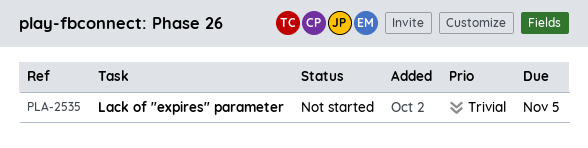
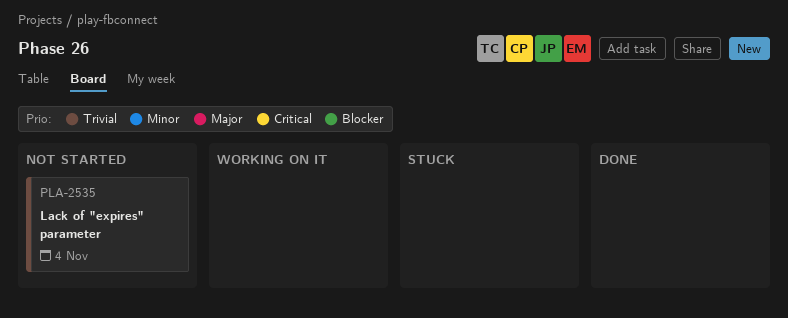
PLA-2535, due: Nov 5 -> Nov 4

